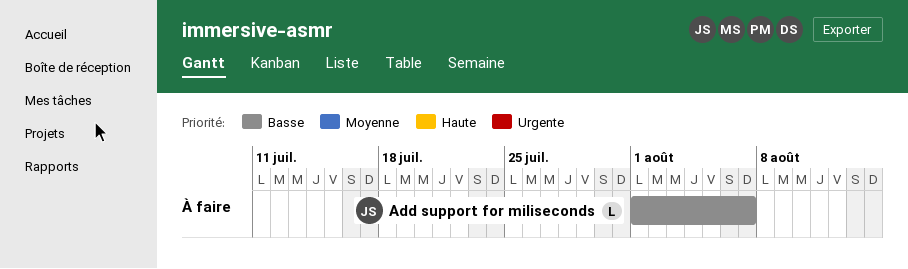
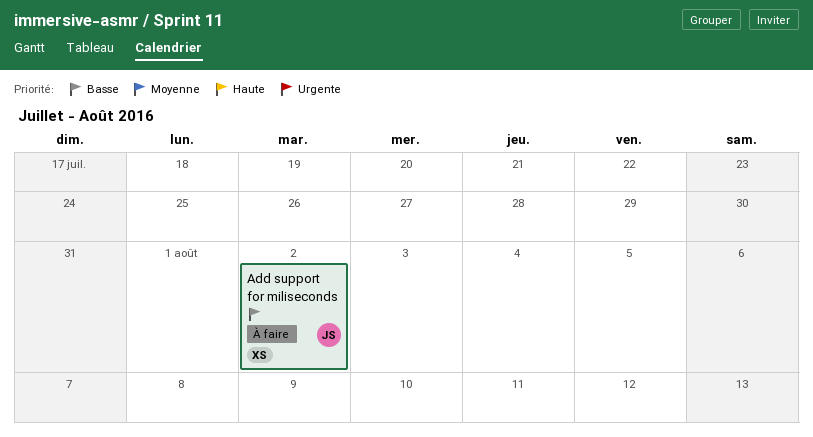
Add support for miliseconds, estimate: L -> XS
Add support for miliseconds, due: Aug 7 -> Aug 2

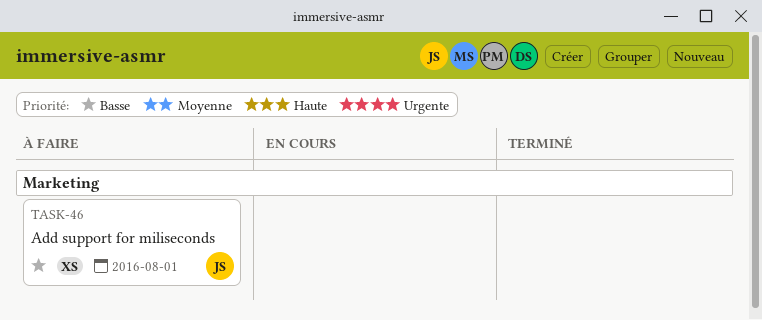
Add support for miliseconds, due: Aug 2 -> Aug 1

